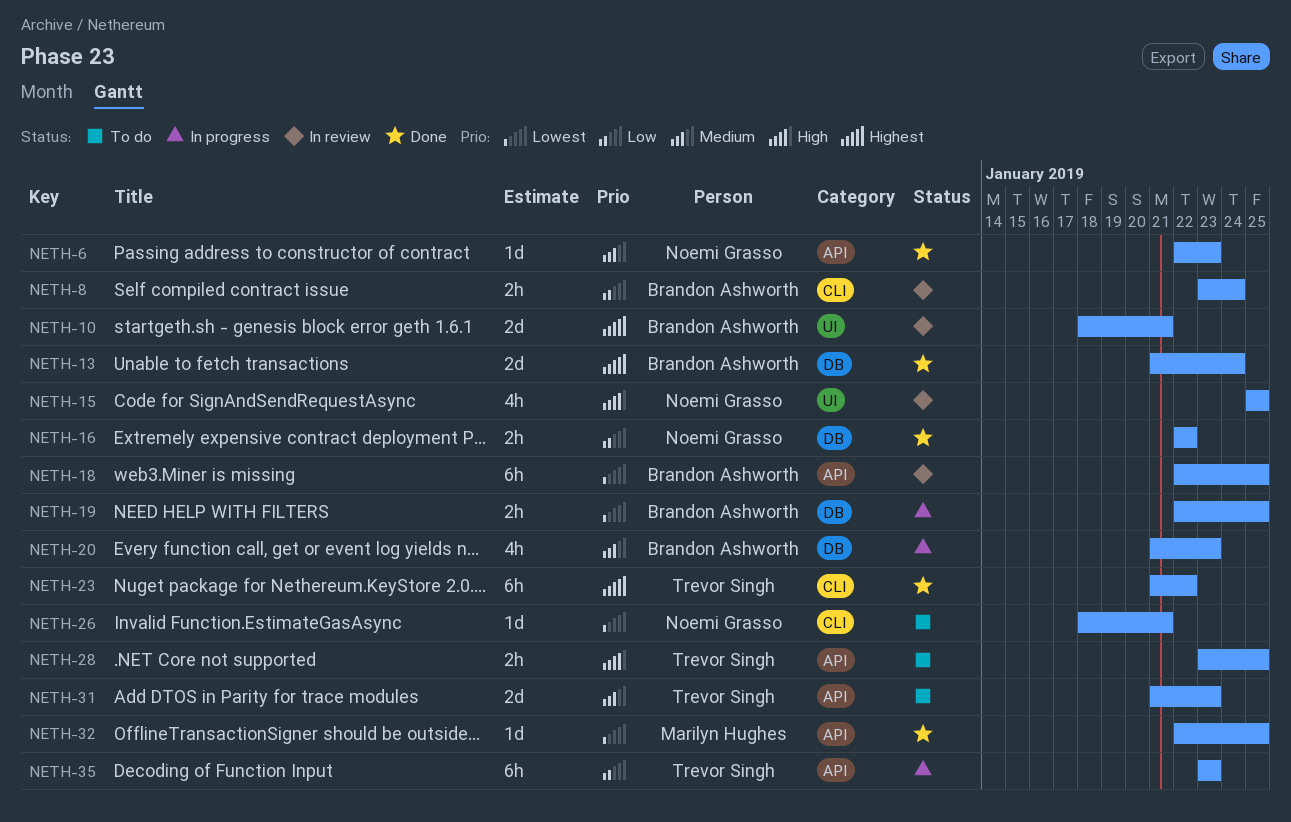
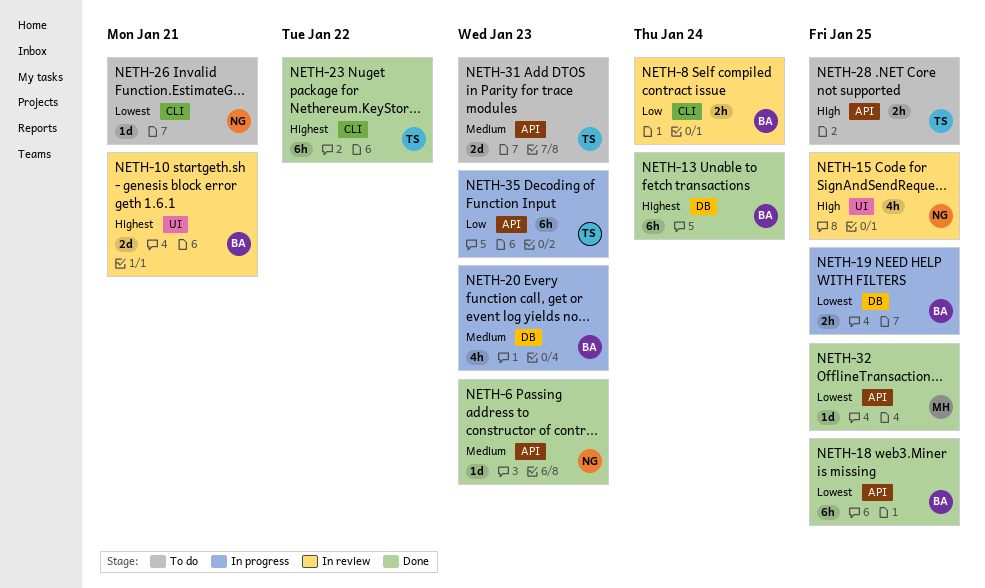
NETH-13, estimate: 2d -> 6h
NETH-16: present -> none
NETH-18, status: In review -> Done

